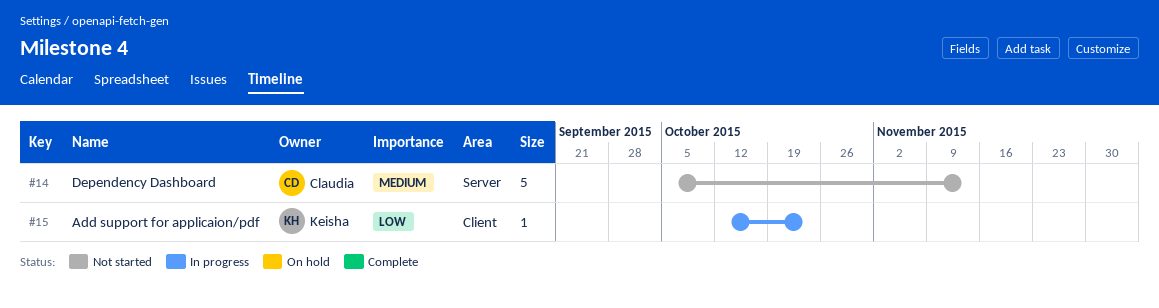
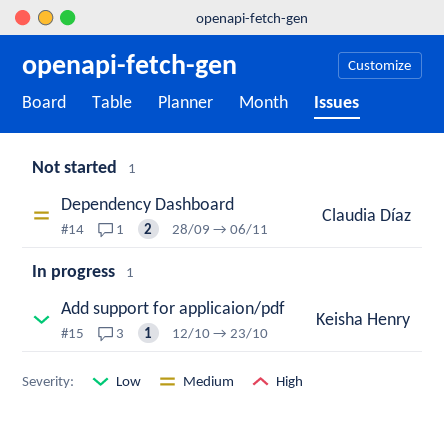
#14, estimate: 5 -> 2
#14, start: Oct 5 -> Sep 28
#14, due: Nov 13 -> Nov 6

